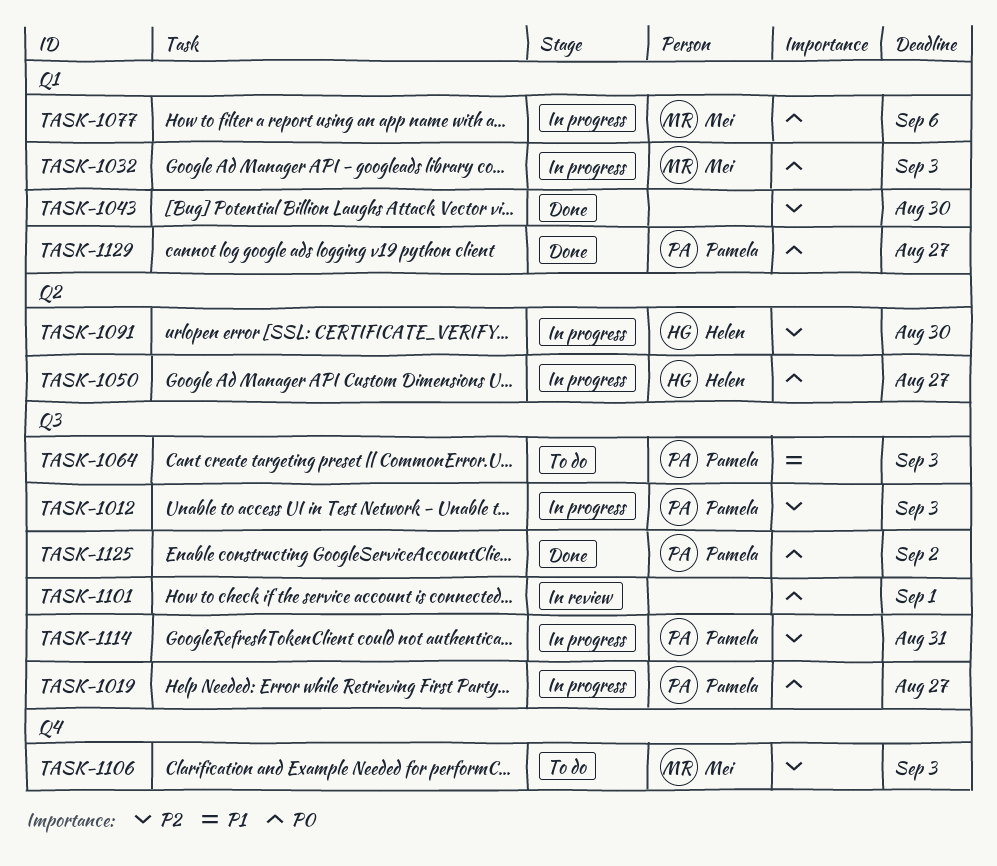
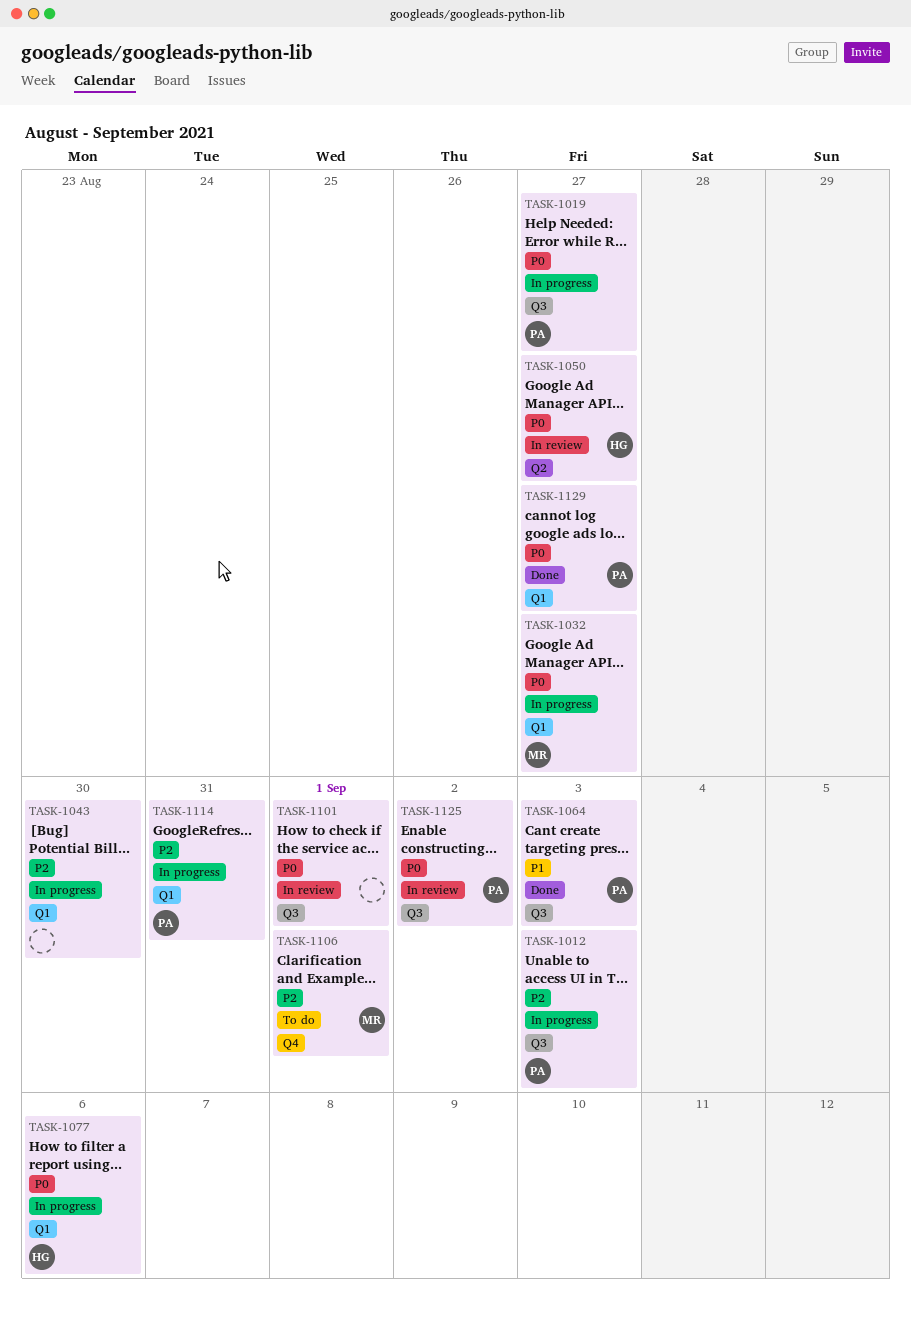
TASK-1032, due: Sep 3 -> Aug 27
TASK-1043, status: Done -> In progress
TASK-1050, status: In progress -> In review
TASK-1064, status: To do -> Done
TASK-1077, owner: Mei -> Helen
TASK-1091: present -> none
TASK-1106, due: Sep 3 -> Sep 1
TASK-1114, label: Q3 -> Q1
TASK-1125, status: Done -> In review

